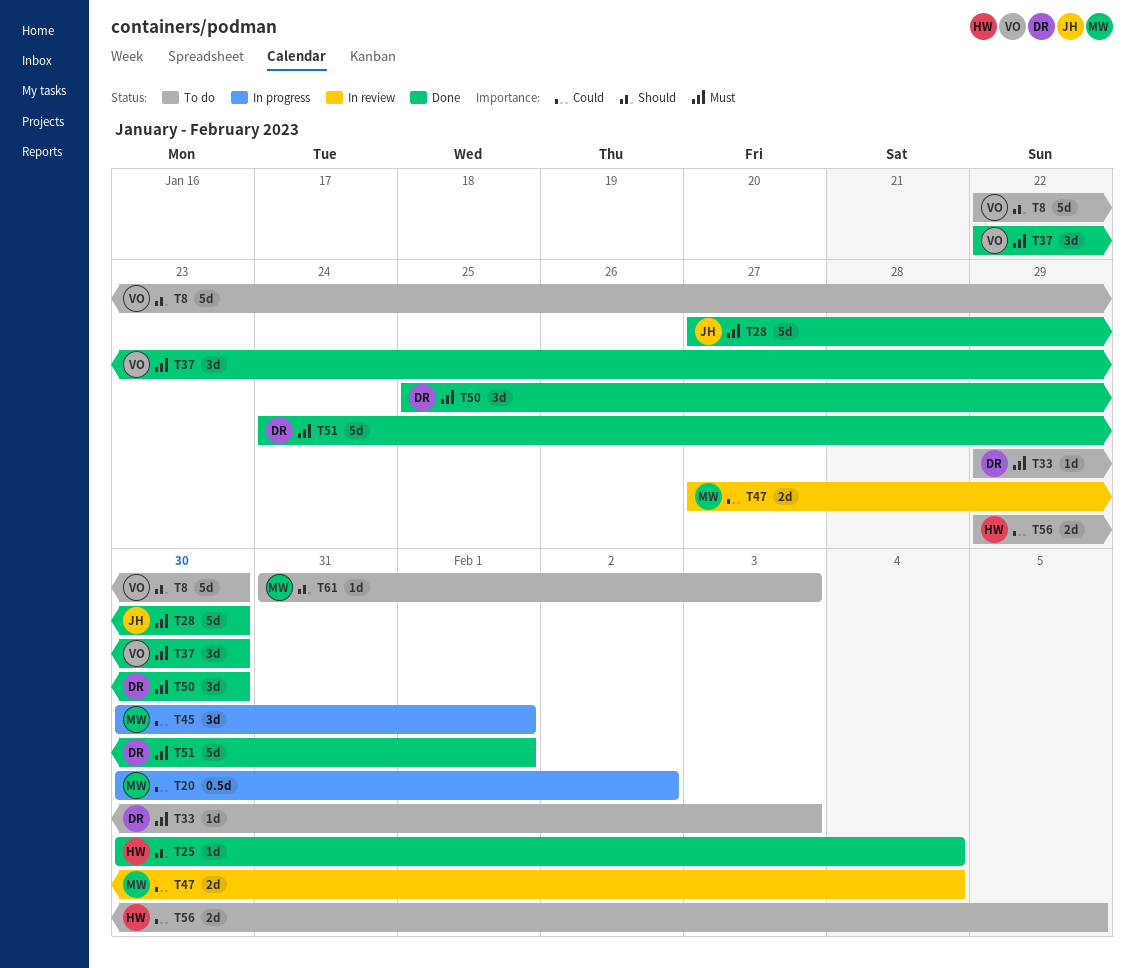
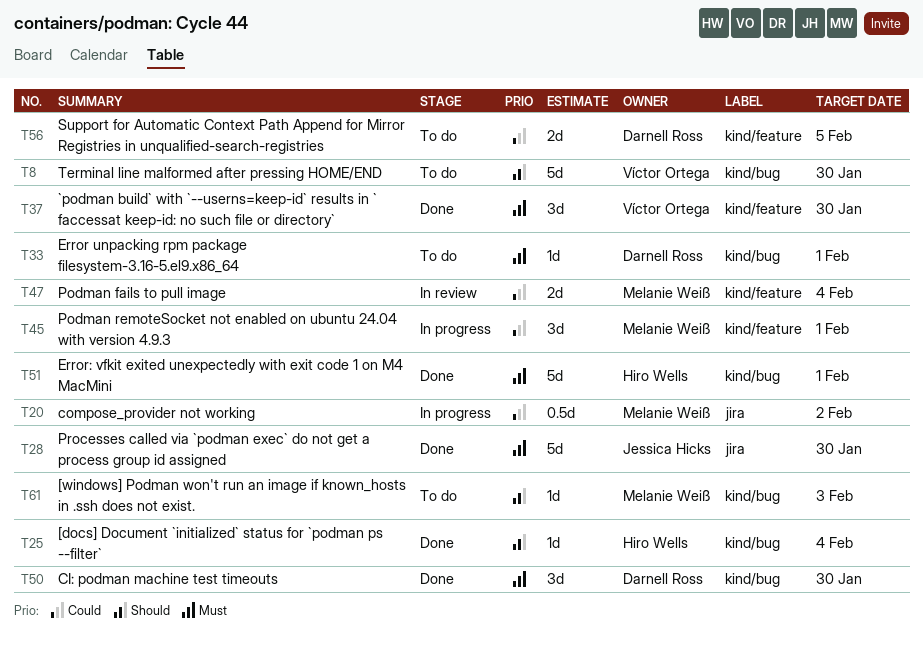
T33, due: Feb 3 -> Feb 1
T51, owner: Darnell Ross -> Hiro Wells
T56, owner: Hiro Wells -> Darnell Ross

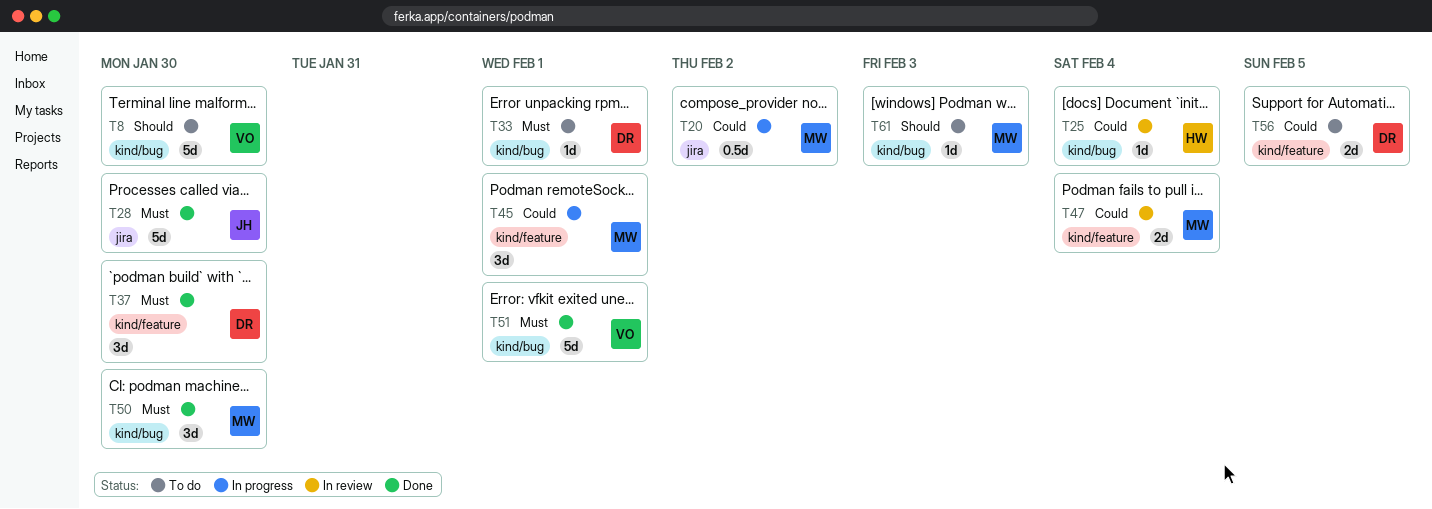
T25, status: Done -> In review
T25, priority: Should -> Could
T37, owner: Víctor Ortega -> Darnell Ross
T50, owner: Darnell Ross -> Melanie Weiß
T51, owner: Hiro Wells -> Víctor Ortega

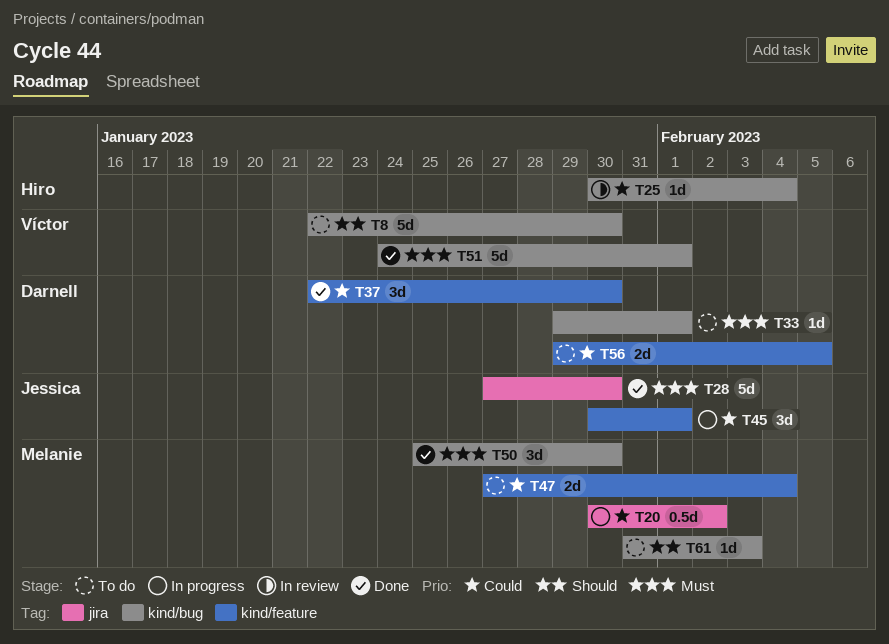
T37, priority: Must -> Could
T45, owner: Melanie -> Jessica
T47, status: In review -> To do

